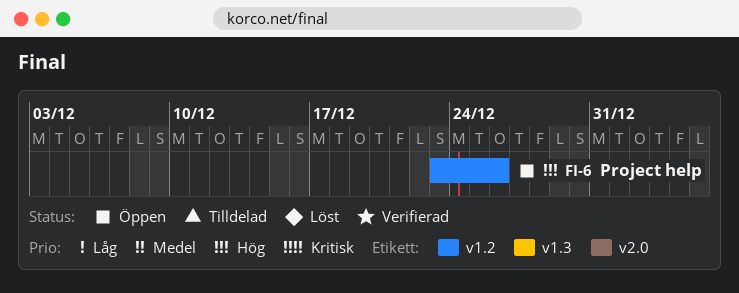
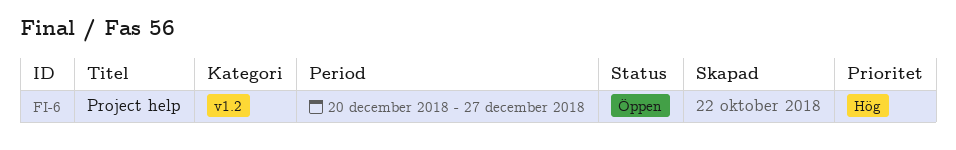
FI-6, start: Dec 23 -> Dec 20
FI-6, due: Dec 26 -> Dec 27

